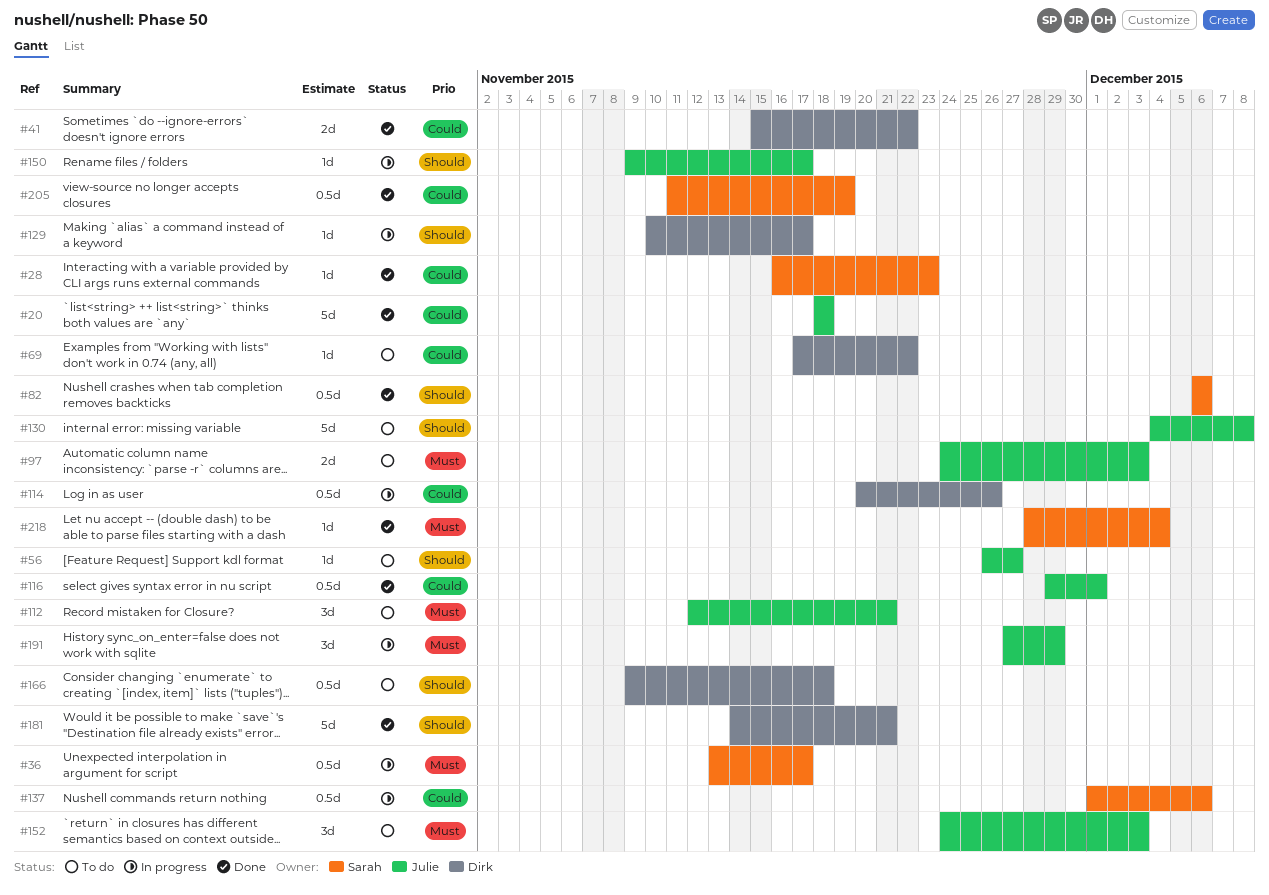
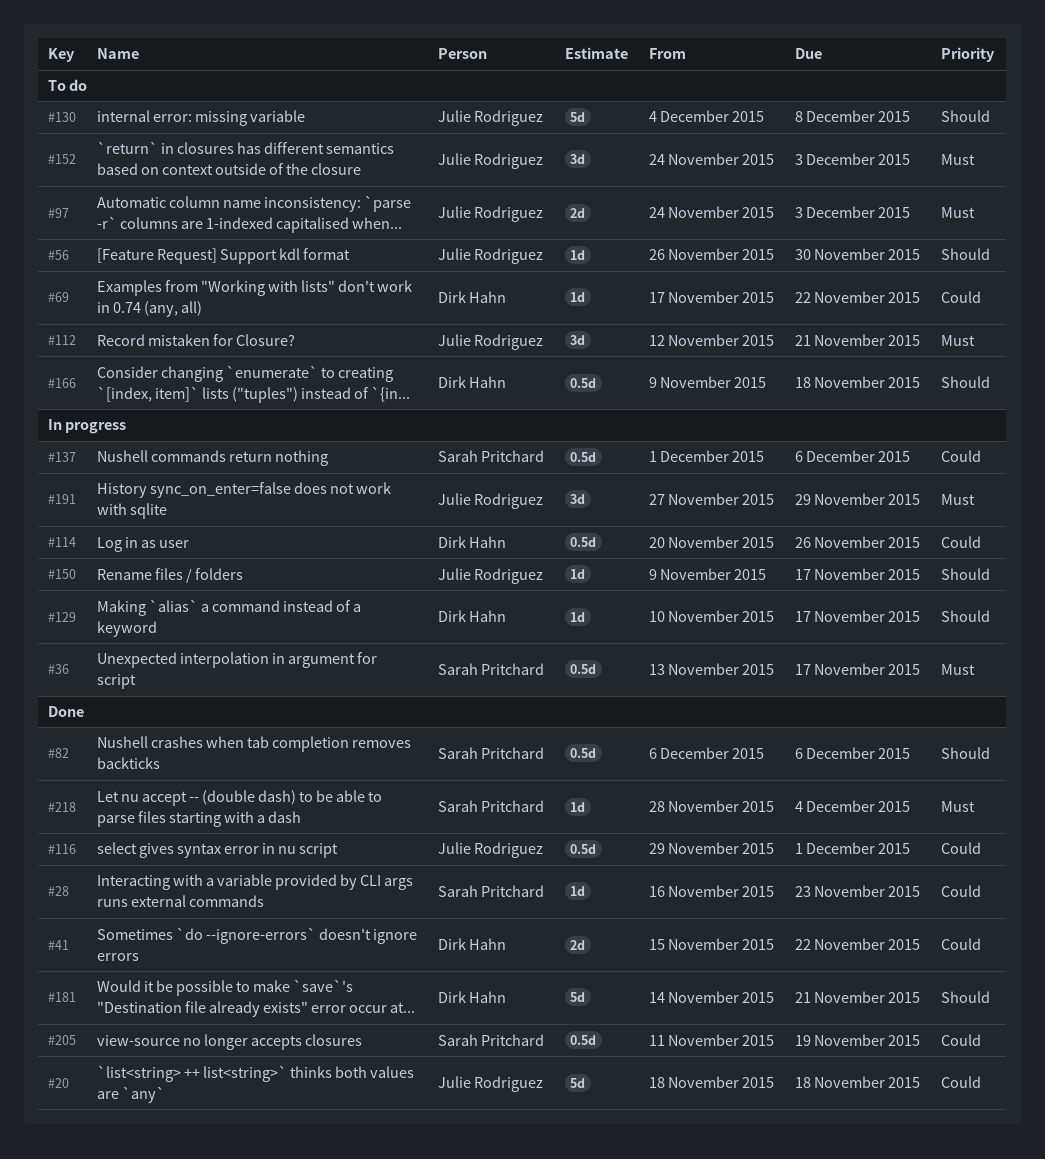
#56, due: Nov 27 -> Nov 30

